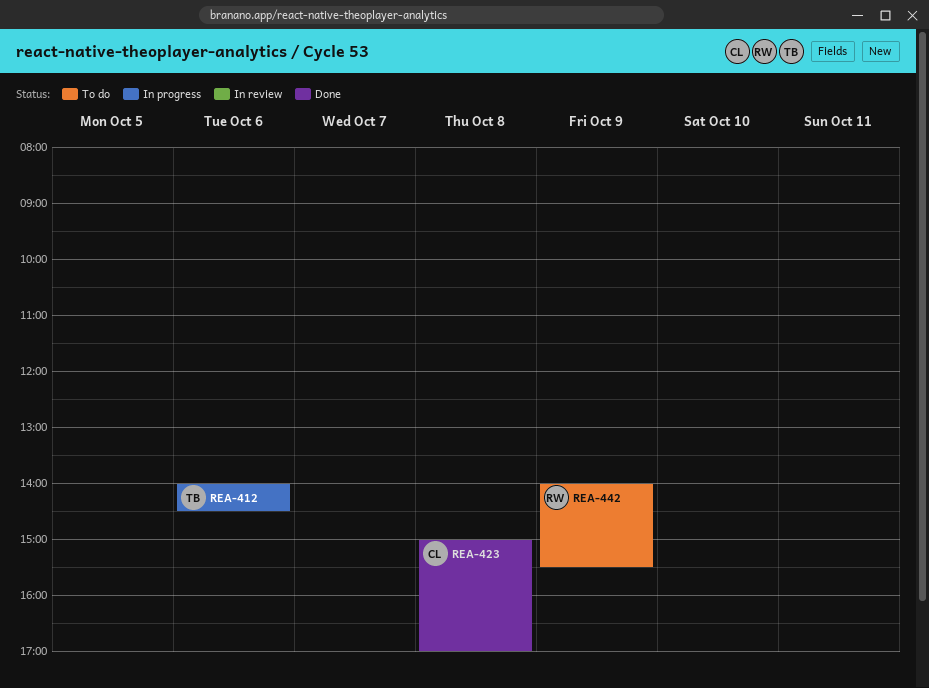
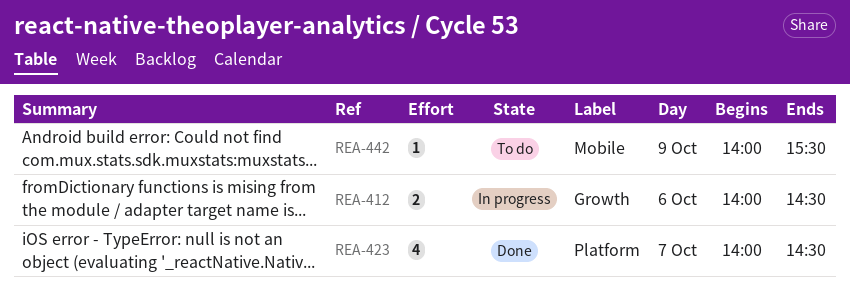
REA-423, day: Oct 8 -> Oct 7
REA-423, begins: 15:00 -> 14:00
REA-423, ends: 17:00 -> 14:30

